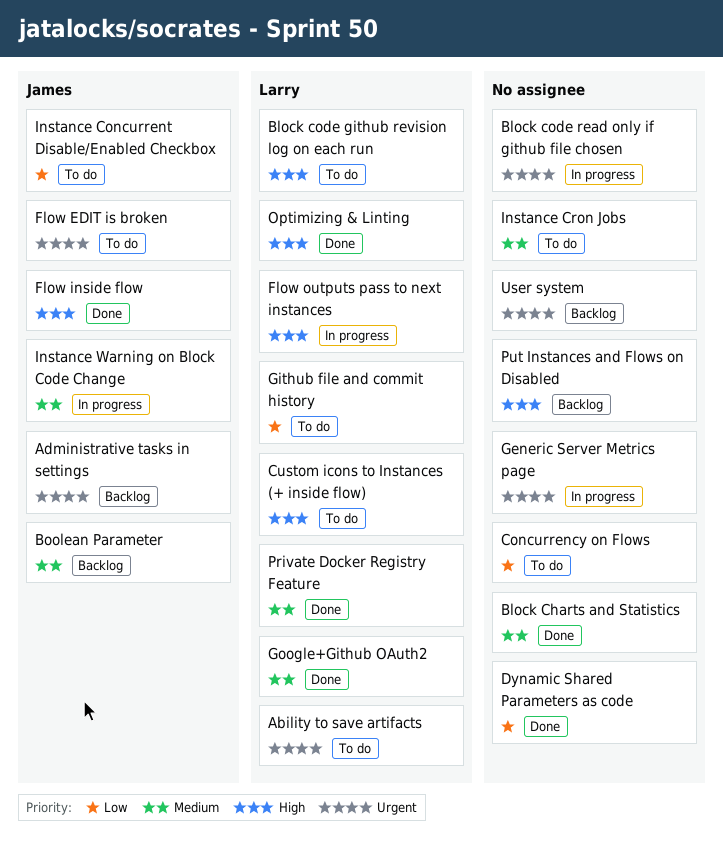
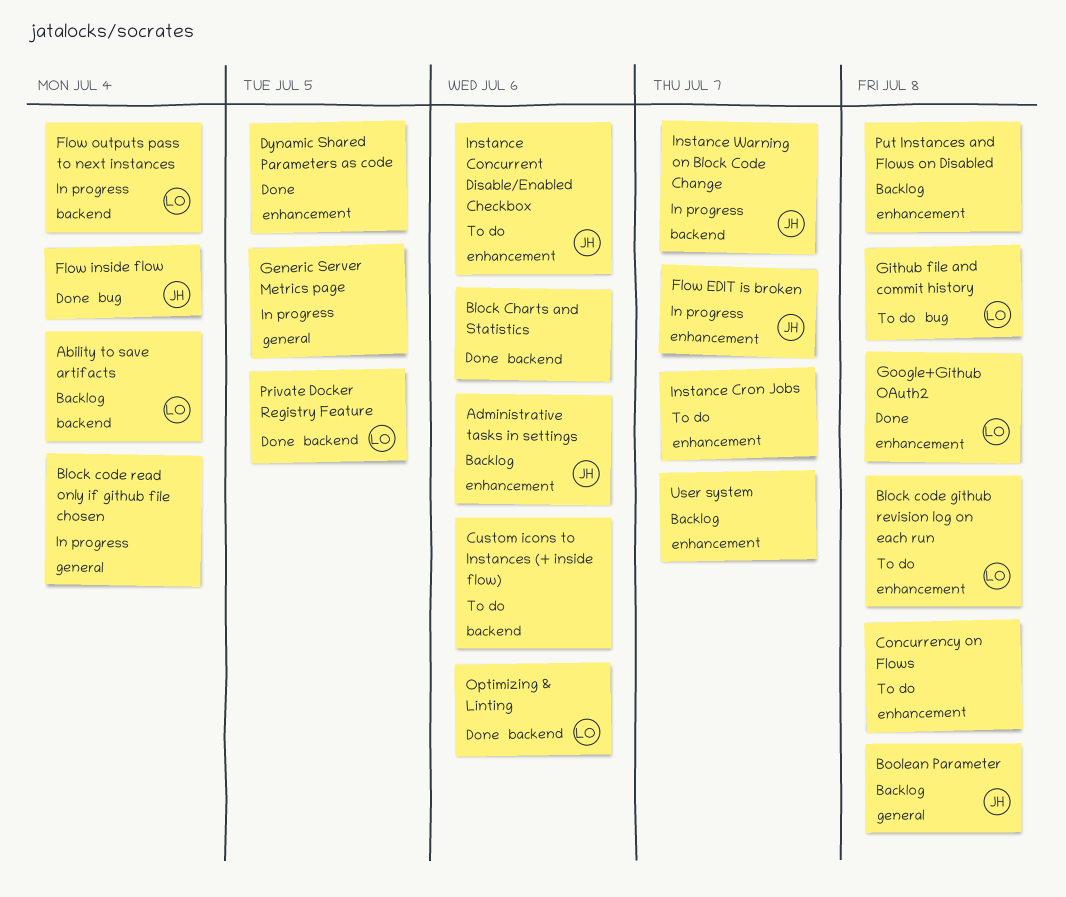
Ability to save artifacts, status: To do -> Backlog
Custom icons to Instances (+ inside flow), owner: Larry -> none
Flow EDIT is broken, status: To do -> In progress

